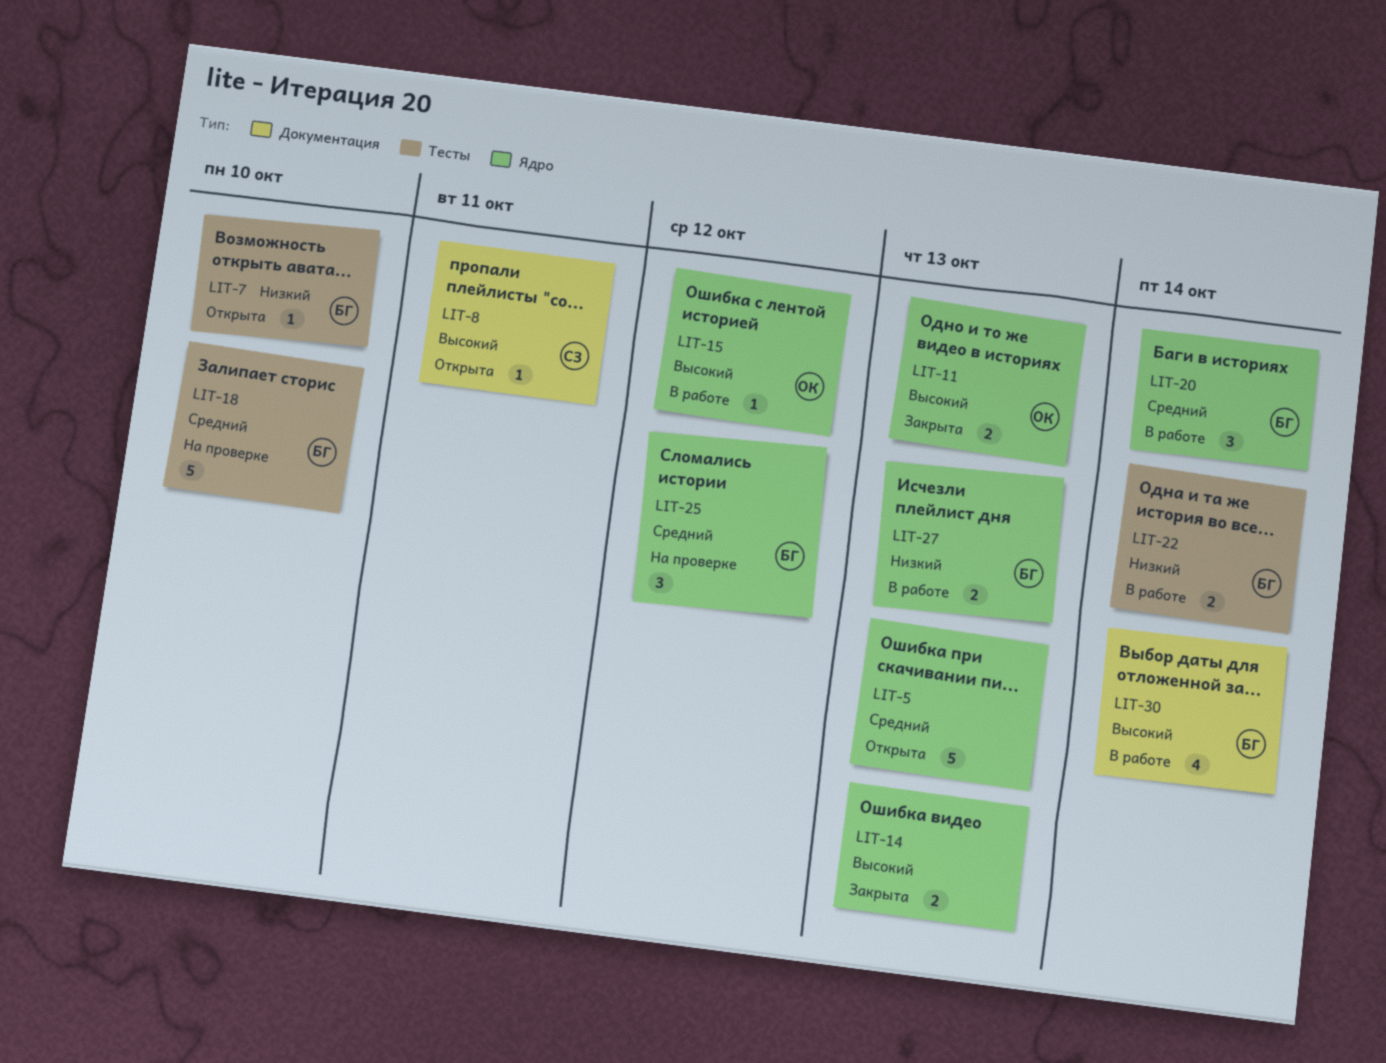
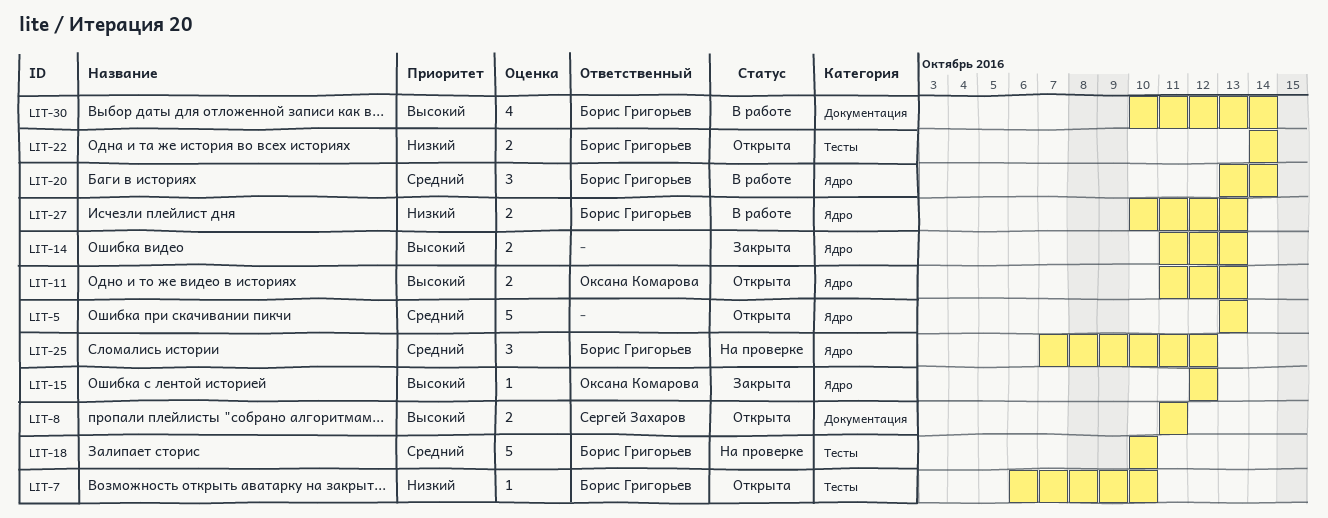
LIT-8, estimate: 1 -> 2
LIT-11, status: Закрыта -> Открыта
LIT-15, status: В работе -> Закрыта
LIT-22, status: В работе -> Открыта

